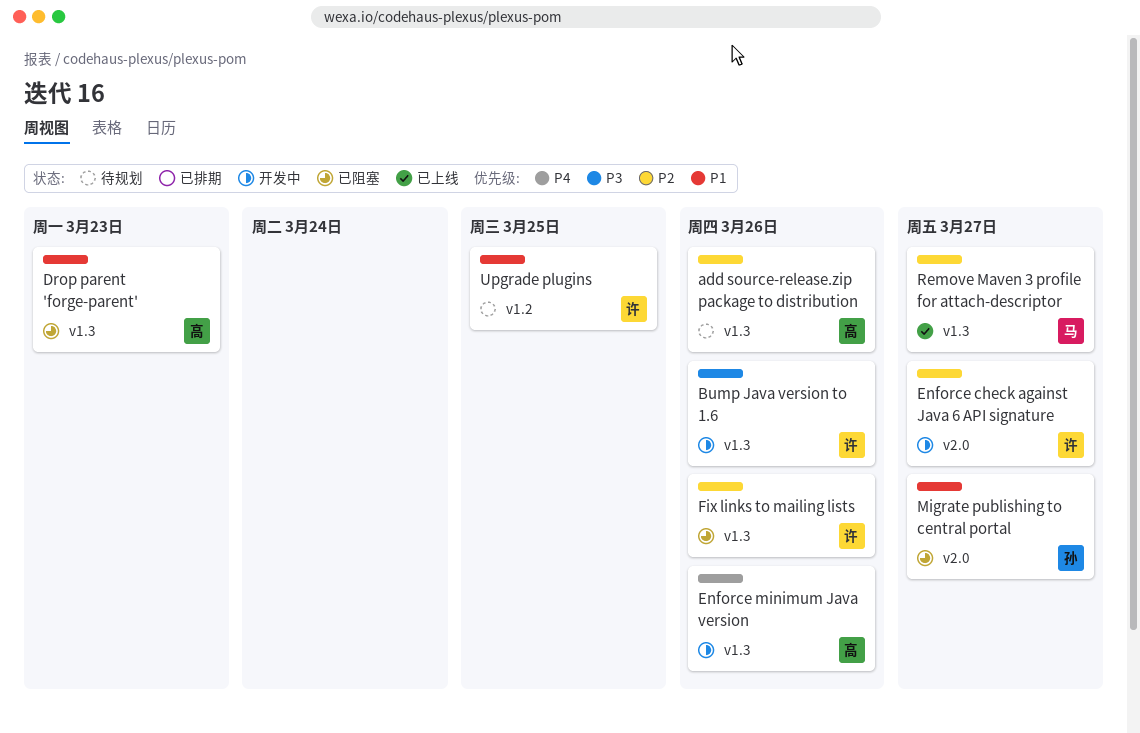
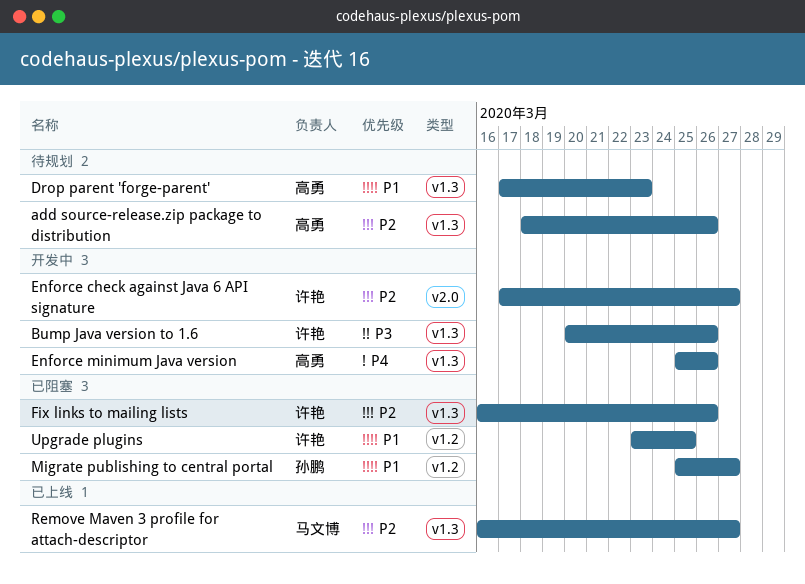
Drop parent 'forge-parent', status: 已阻塞 -> 待规划
Migrate publishing to central portal, label: v2.0 -> v1.2
Upgrade plugins, status: 待规划 -> 已阻塞

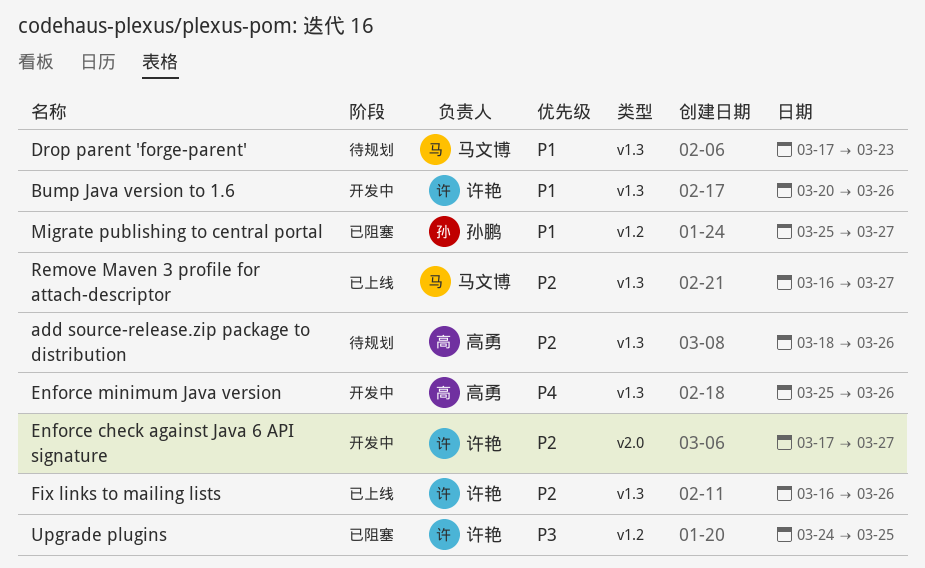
Bump Java version to 1.6, priority: P3 -> P1
Drop parent 'forge-parent', owner: 高勇 -> 马文博
Fix links to mailing lists, status: 已阻塞 -> 已上线
Upgrade plugins, priority: P1 -> P3
Upgrade plugins, start: Mar 23 -> Mar 24

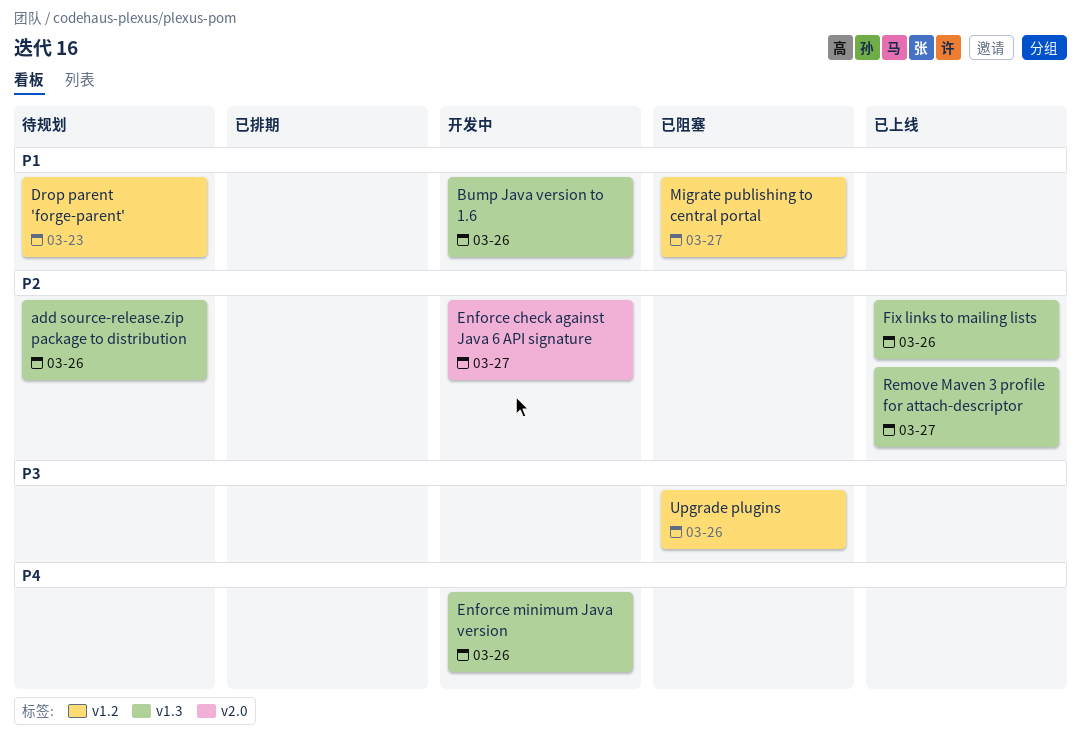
Drop parent 'forge-parent', label: v1.3 -> v1.2
Upgrade plugins, due: Mar 25 -> Mar 26

